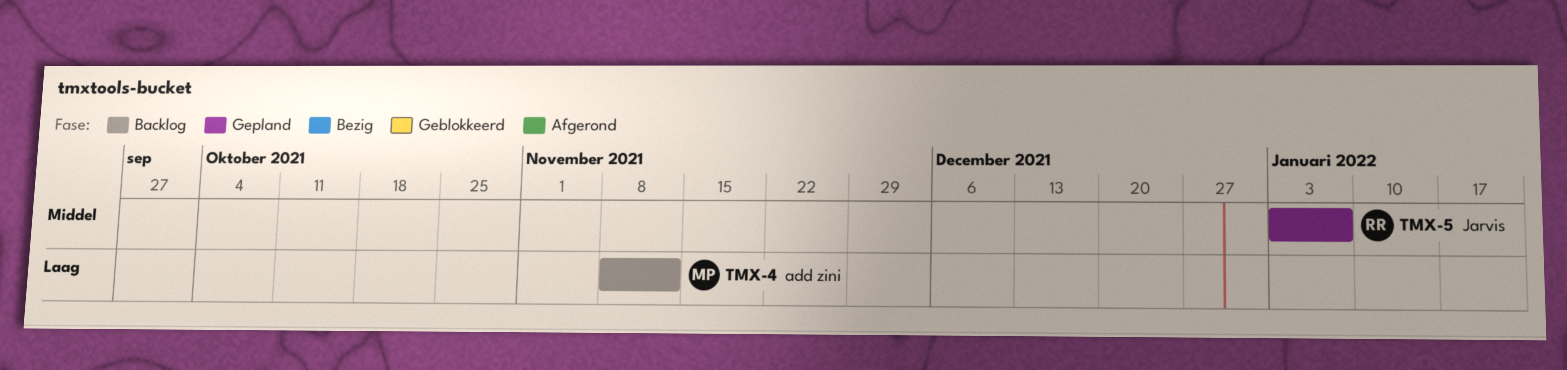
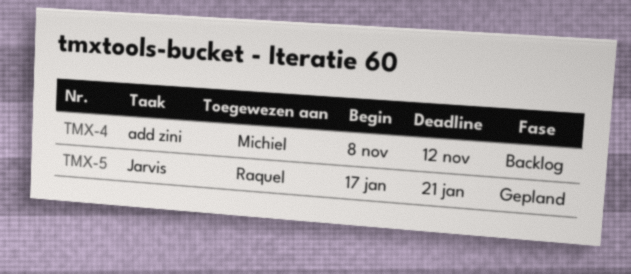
TMX-5, start: Jan 3 -> Jan 17
TMX-5, due: Jan 7 -> Jan 21

